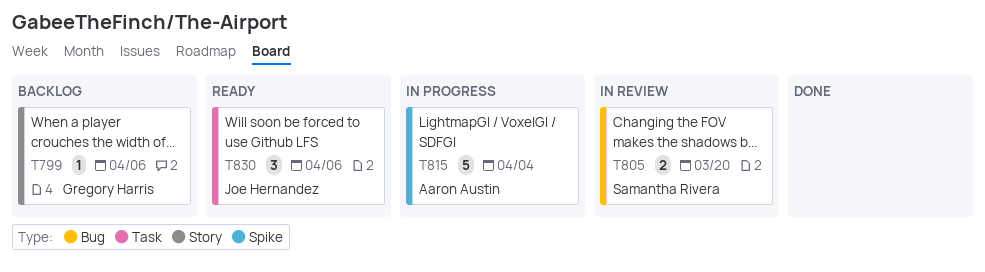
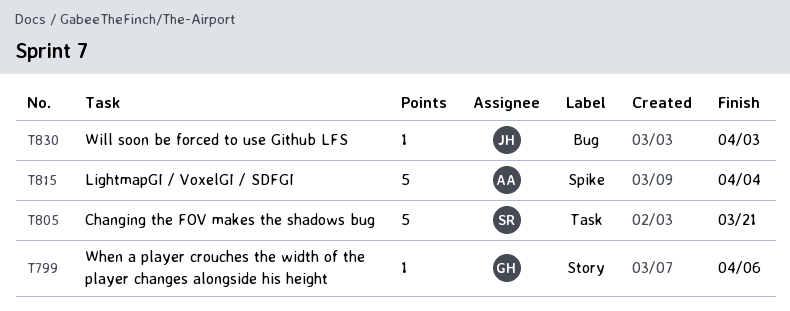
T805, label: Bug -> Task
T805, estimate: 2 -> 5
T805, due: Mar 20 -> Mar 21
T830, label: Task -> Bug
T830, estimate: 3 -> 1
T830, due: Apr 6 -> Apr 3

